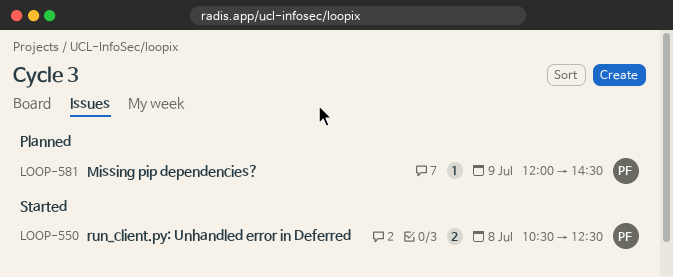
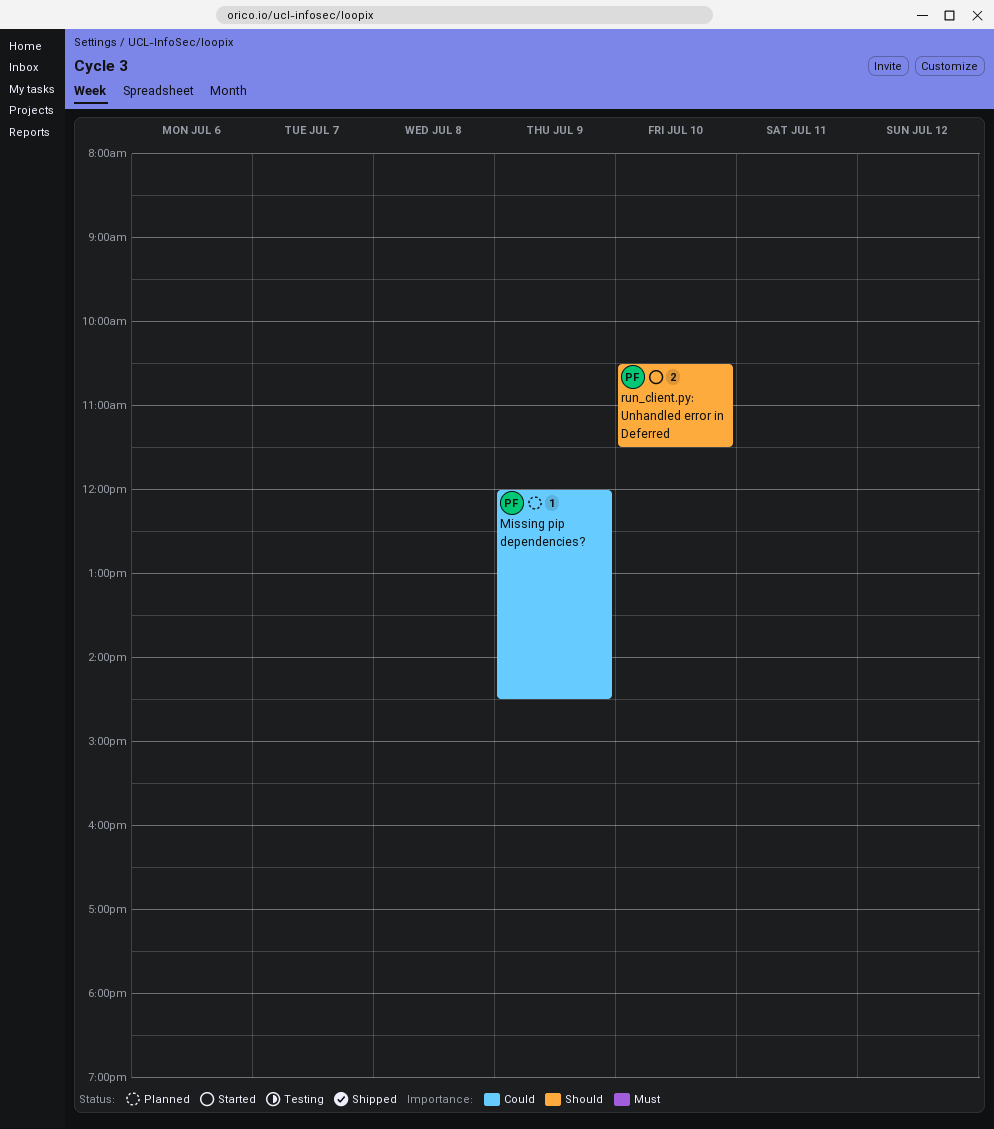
run_client.py: Unhandled error in Deferred, day: Jul 8 -> Jul 10
run_client.py: Unhandled error in Deferred, ends: 12:30 -> 11:30

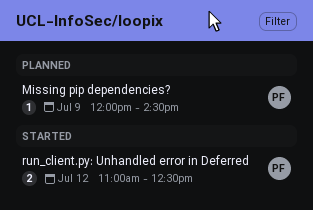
run_client.py: Unhandled error in Deferred, day: Jul 10 -> Jul 12
run_client.py: Unhandled error in Deferred, begins: 10:30 -> 11:00
run_client.py: Unhandled error in Deferred, ends: 11:30 -> 12:30

